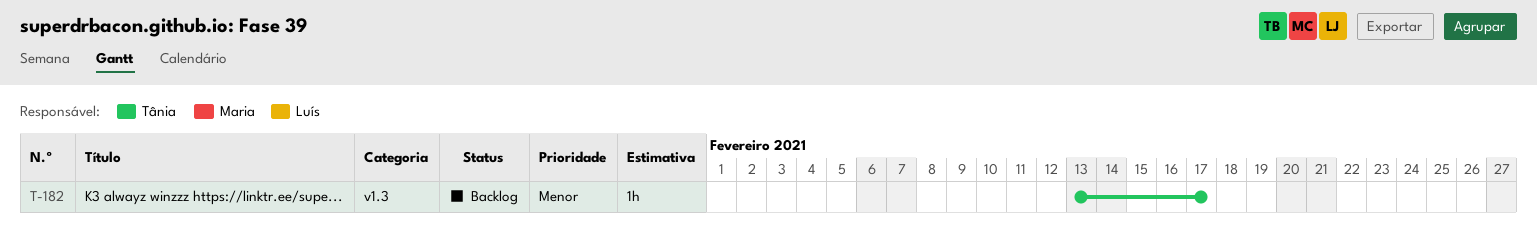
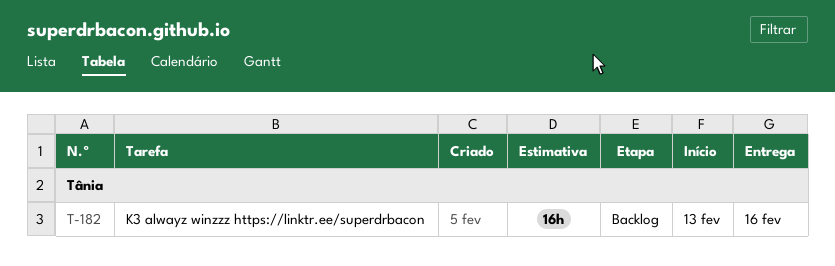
T-182, estimate: 1h -> 16h
T-182, due: Feb 17 -> Feb 16

